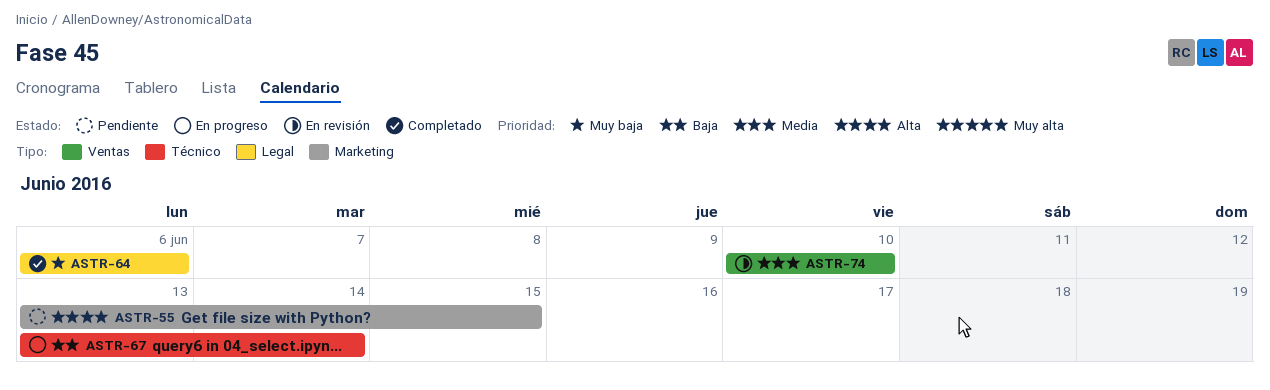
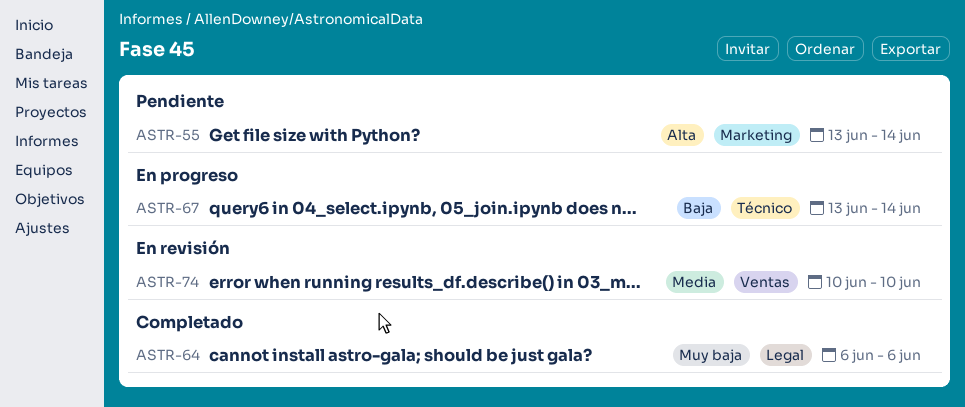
ASTR-55, due: Jun 15 -> Jun 14

